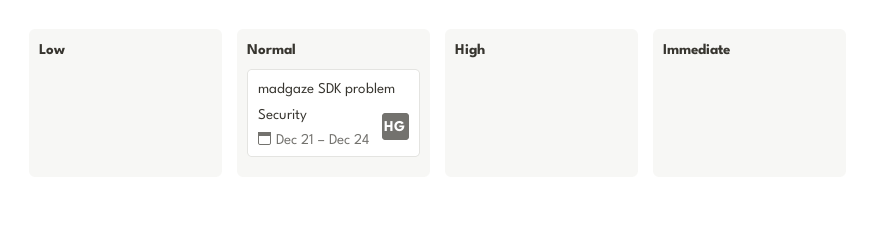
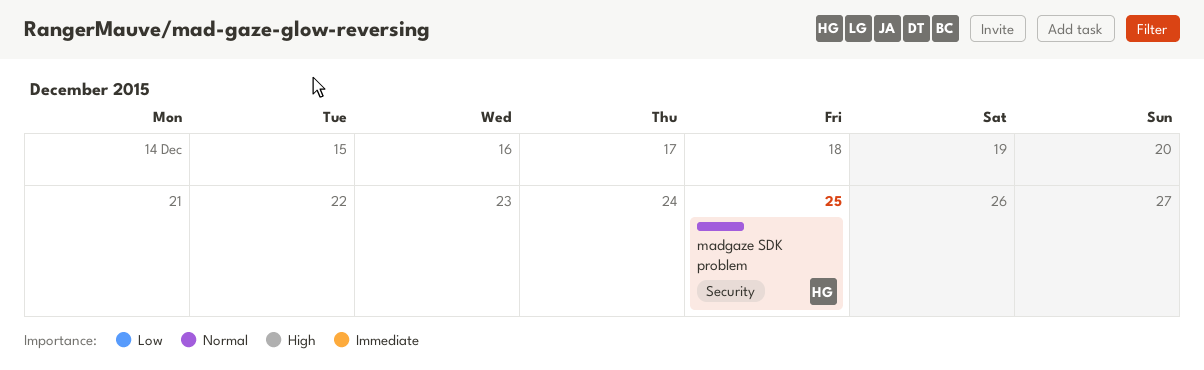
madgaze SDK problem, due: Dec 24 -> Dec 25

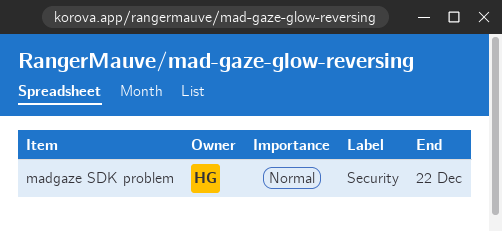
madgaze SDK problem, due: Dec 25 -> Dec 22

